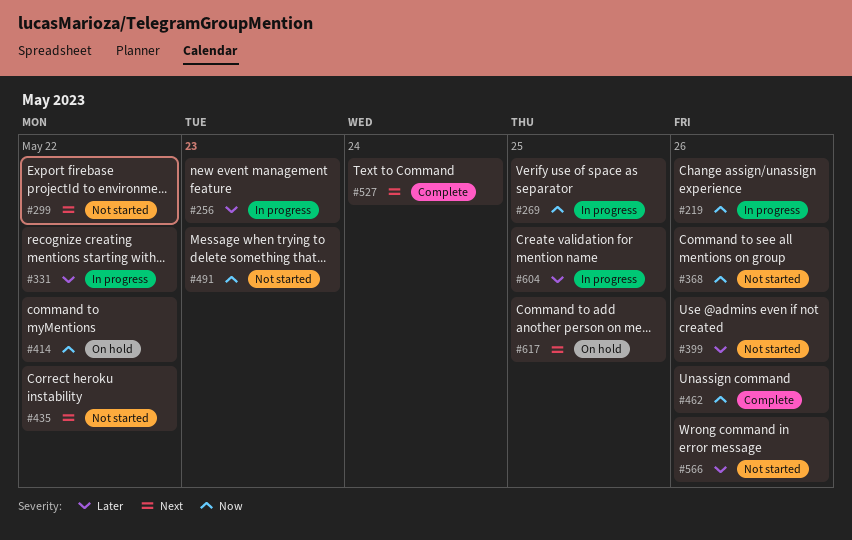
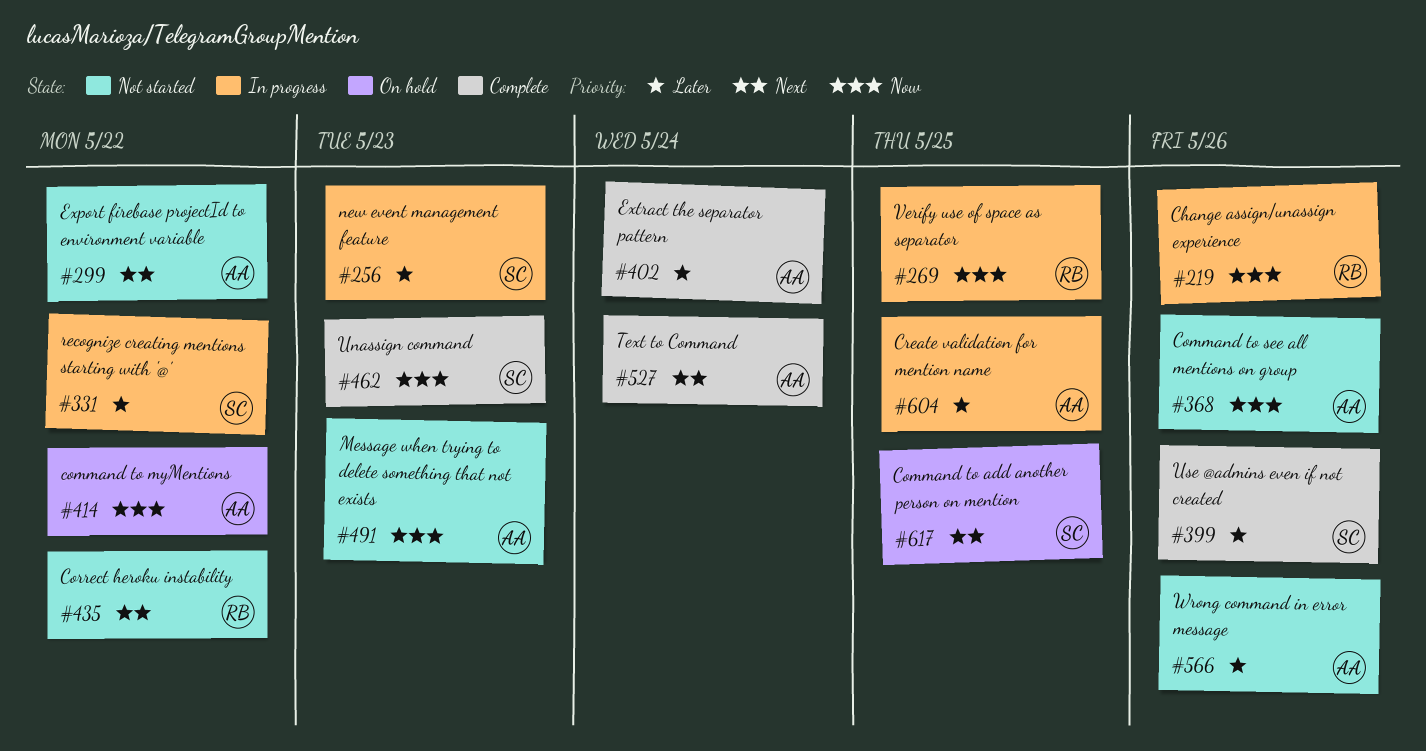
#399, status: Not started -> Complete
#402: none -> present
#462, due: May 26 -> May 23

